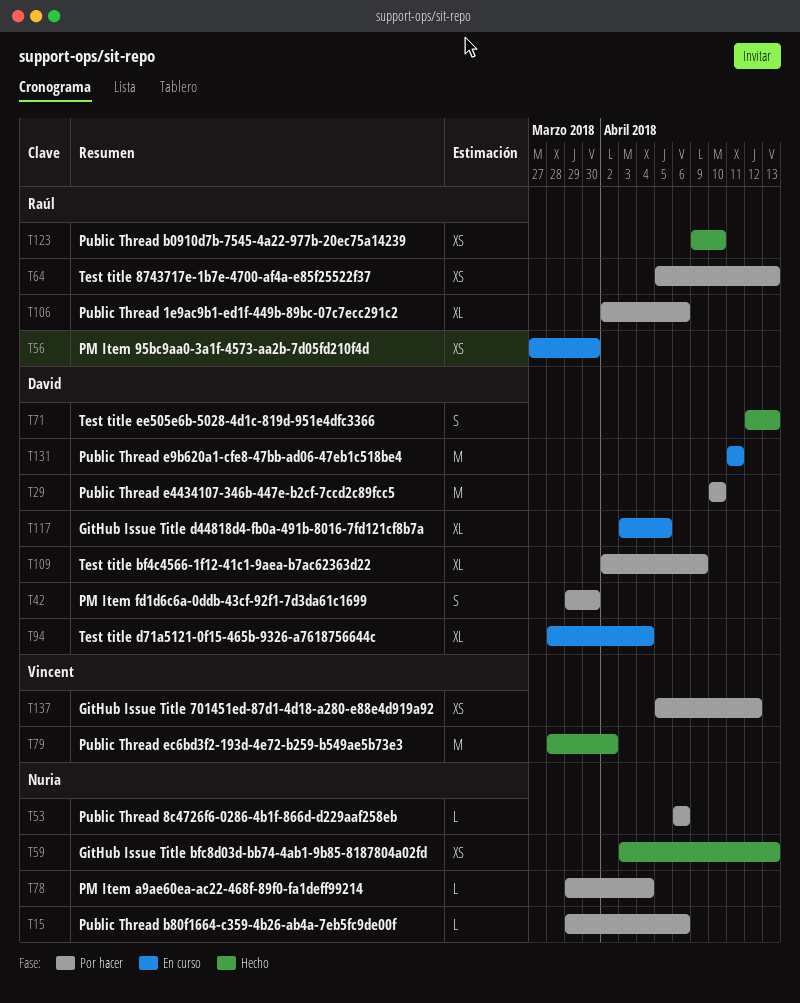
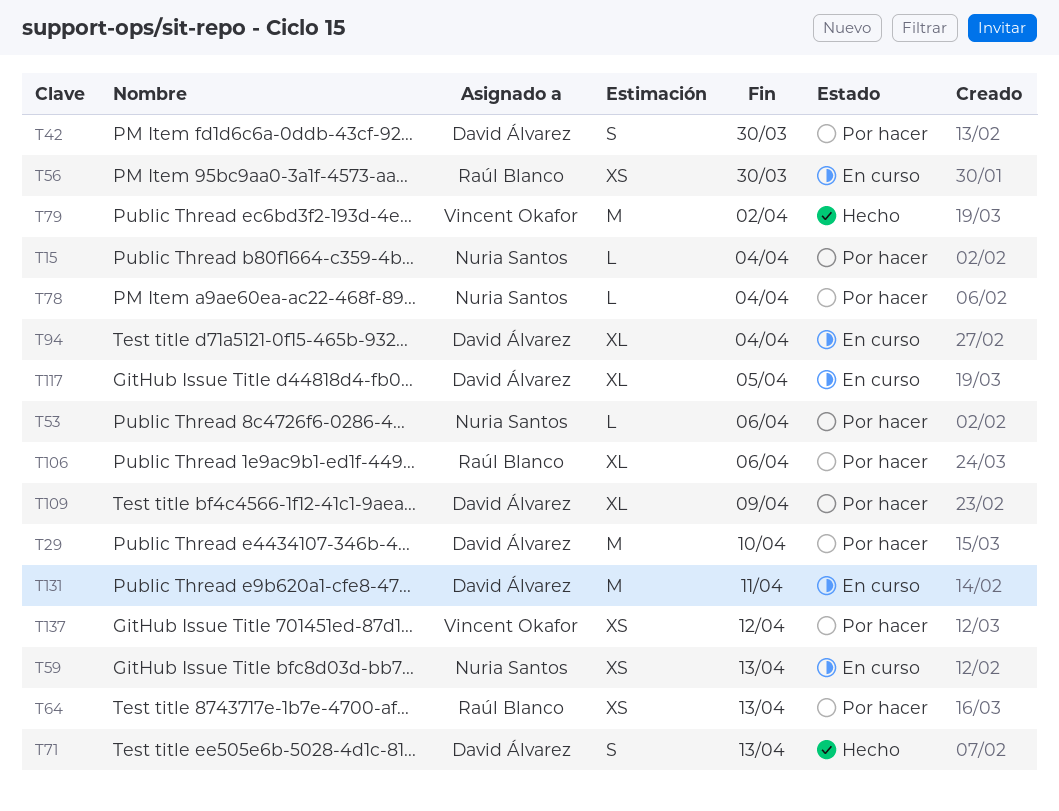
T15, due: Apr 6 -> Apr 4
T59, status: Hecho -> En curso
T123: present -> none

